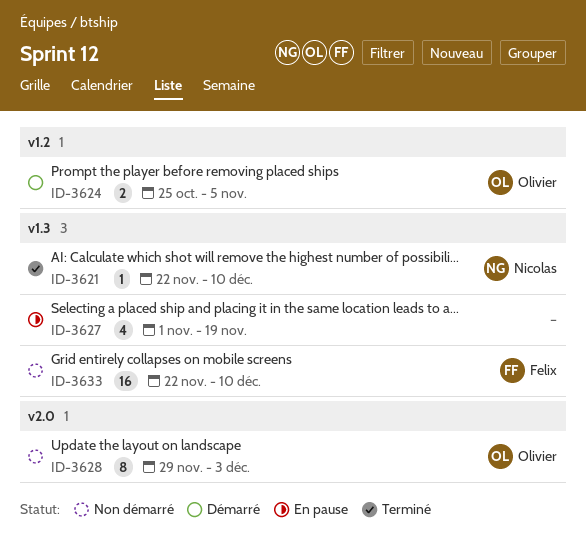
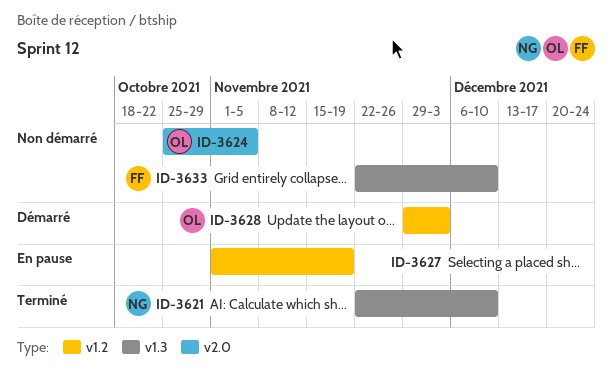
ID-3624, status: Démarré -> Non démarré
ID-3624, label: v1.2 -> v2.0
ID-3627, label: v1.3 -> v1.2
ID-3628, status: Non démarré -> Démarré
ID-3628, label: v2.0 -> v1.2

